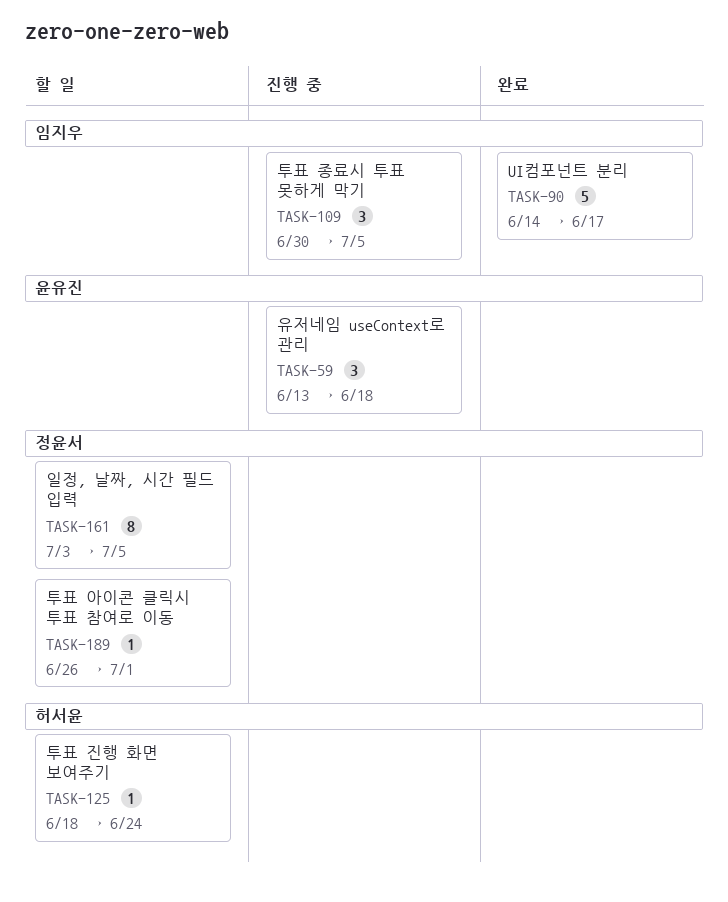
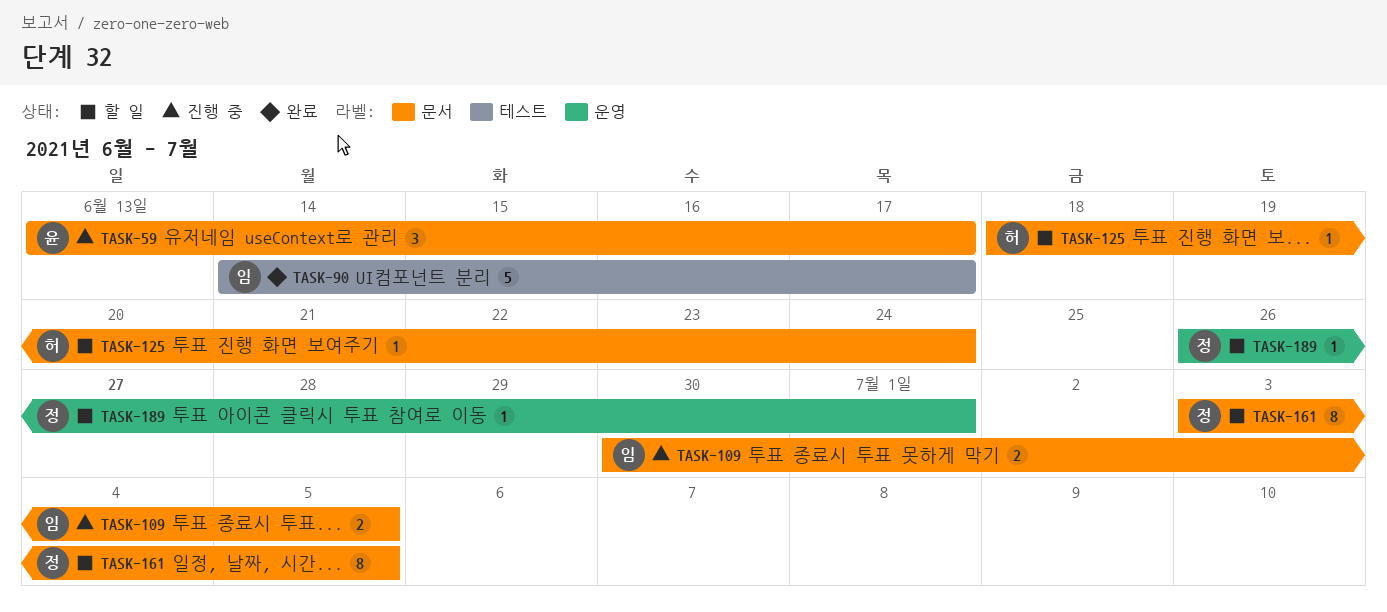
TASK-59, due: Jun 18 -> Jun 17
TASK-109, estimate: 3 -> 2

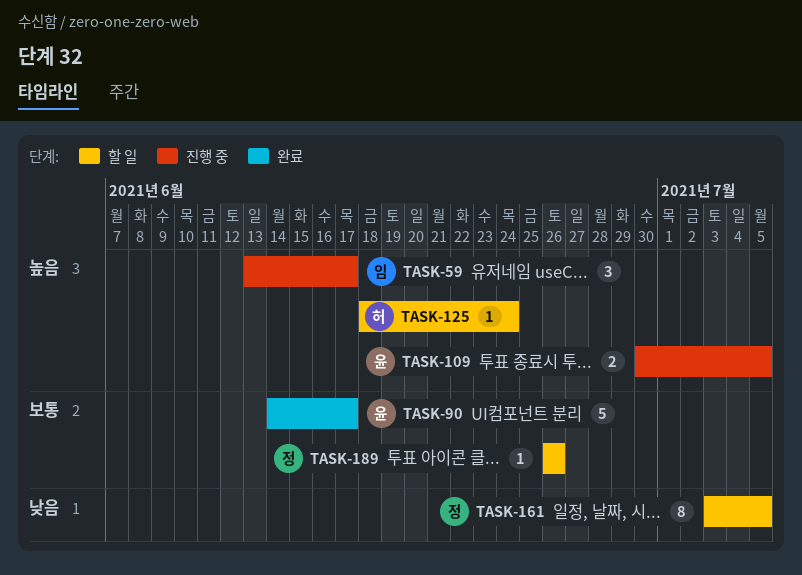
TASK-59, owner: 윤 -> 임
TASK-90, owner: 임 -> 윤
TASK-109, owner: 임 -> 윤
TASK-189, due: Jul 1 -> Jun 26

